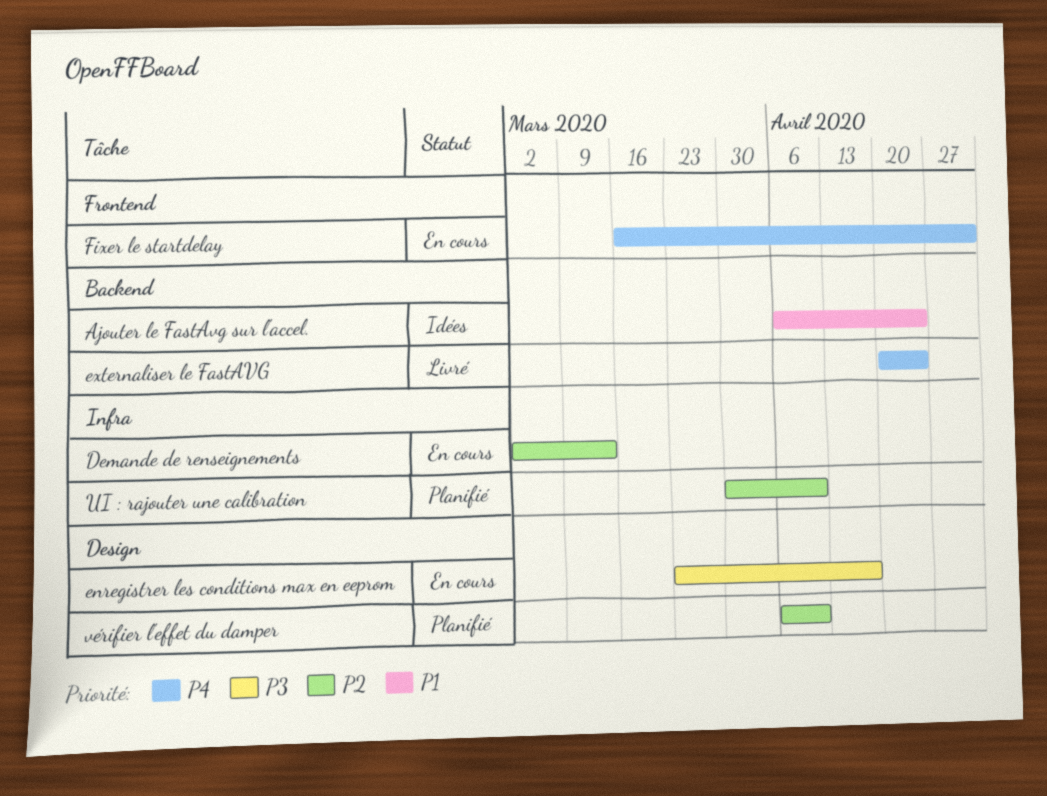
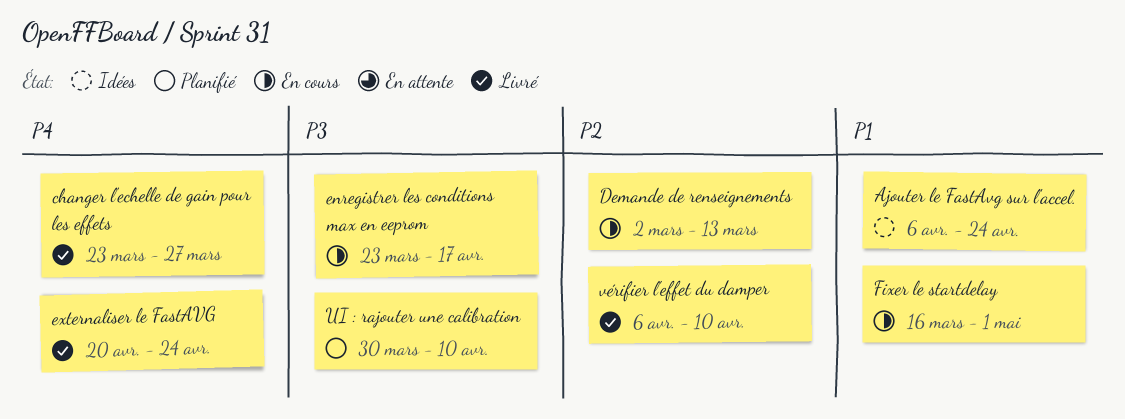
changer l'echelle de gain pour les effets: none -> present
Fixer le startdelay, priority: P4 -> P1
UI : rajouter une calibration, priority: P2 -> P3
vérifier l'effet du damper, status: Planifié -> Livré

